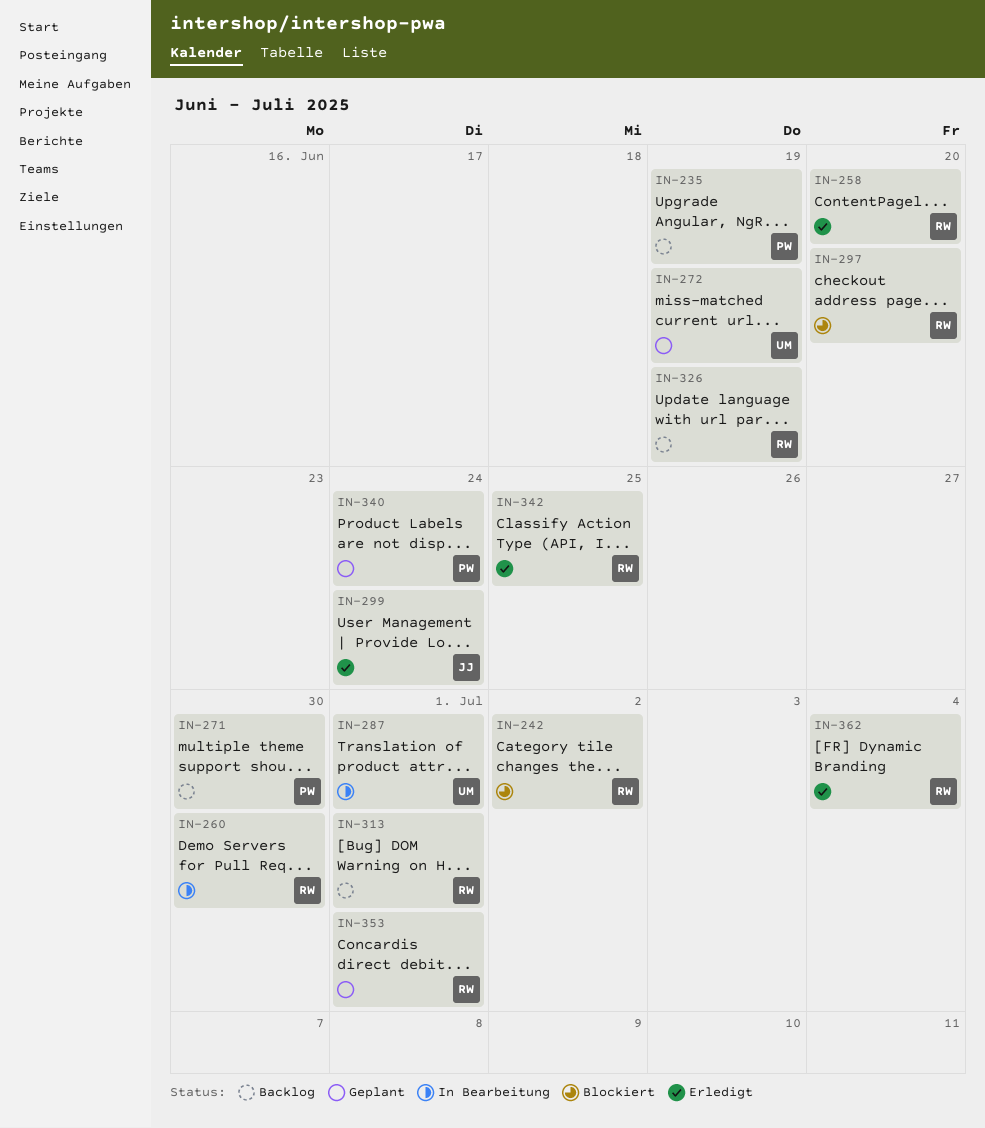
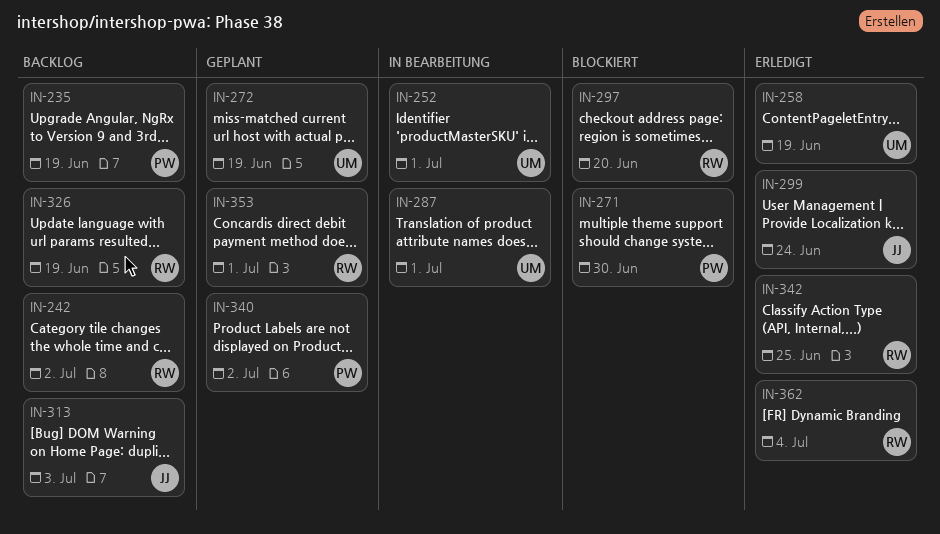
IN-242, status: Blockiert -> Backlog
IN-252: none -> present
IN-258, owner: RW -> UM
IN-258, due: Jun 20 -> Jun 19
IN-260: present -> none
IN-271, status: Backlog -> Blockiert
IN-313, owner: RW -> JJ
IN-313, due: Jul 1 -> Jul 3
IN-340, due: Jun 24 -> Jul 2

